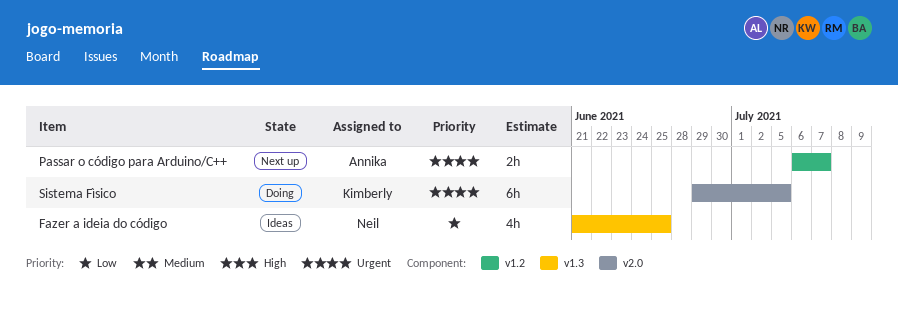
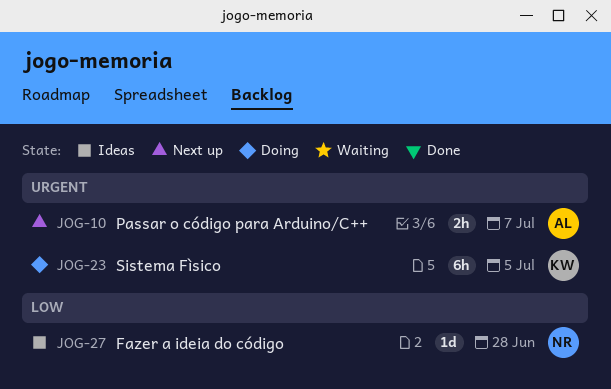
Fazer a ideia do código, estimate: 4h -> 1d
Fazer a ideia do código, due: Jun 25 -> Jun 28

